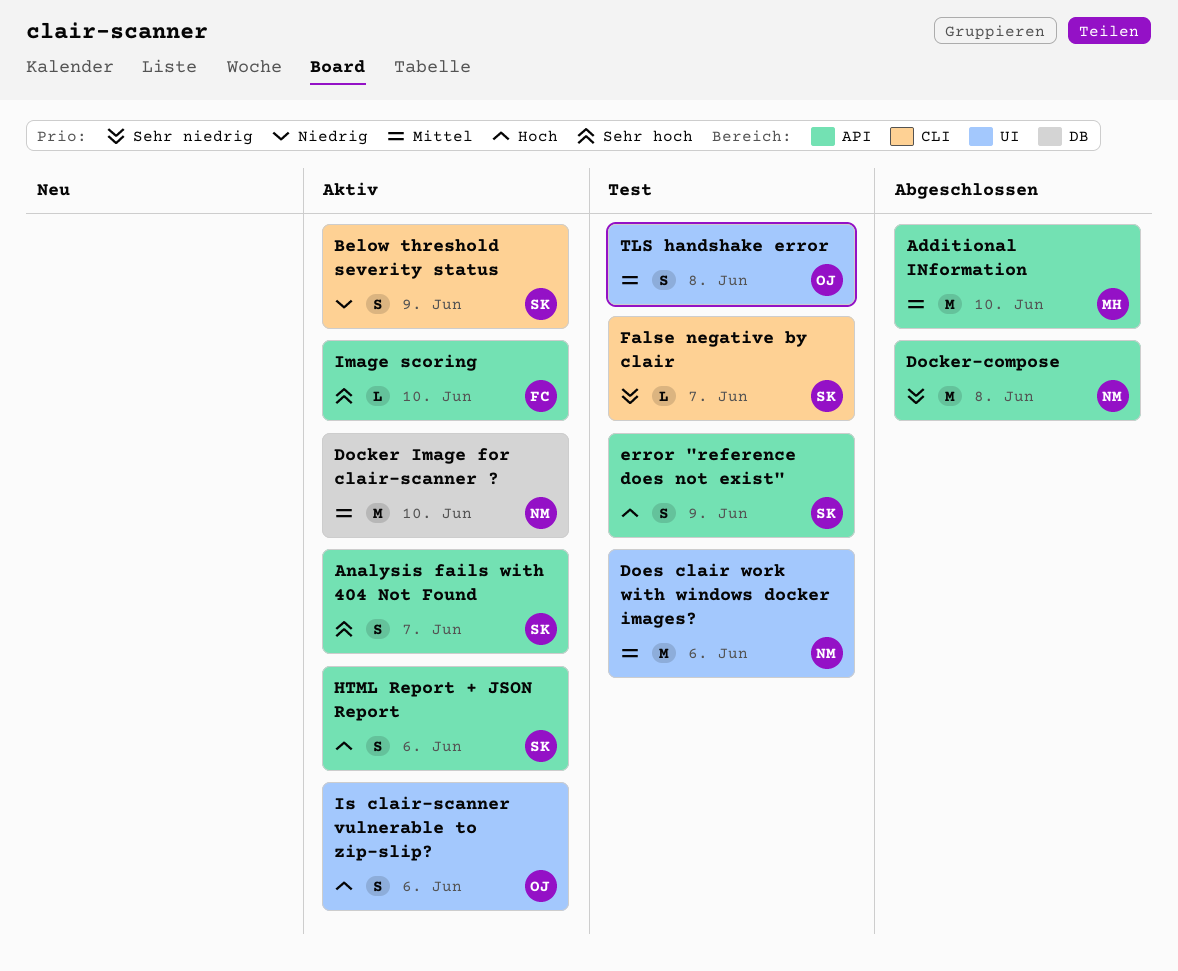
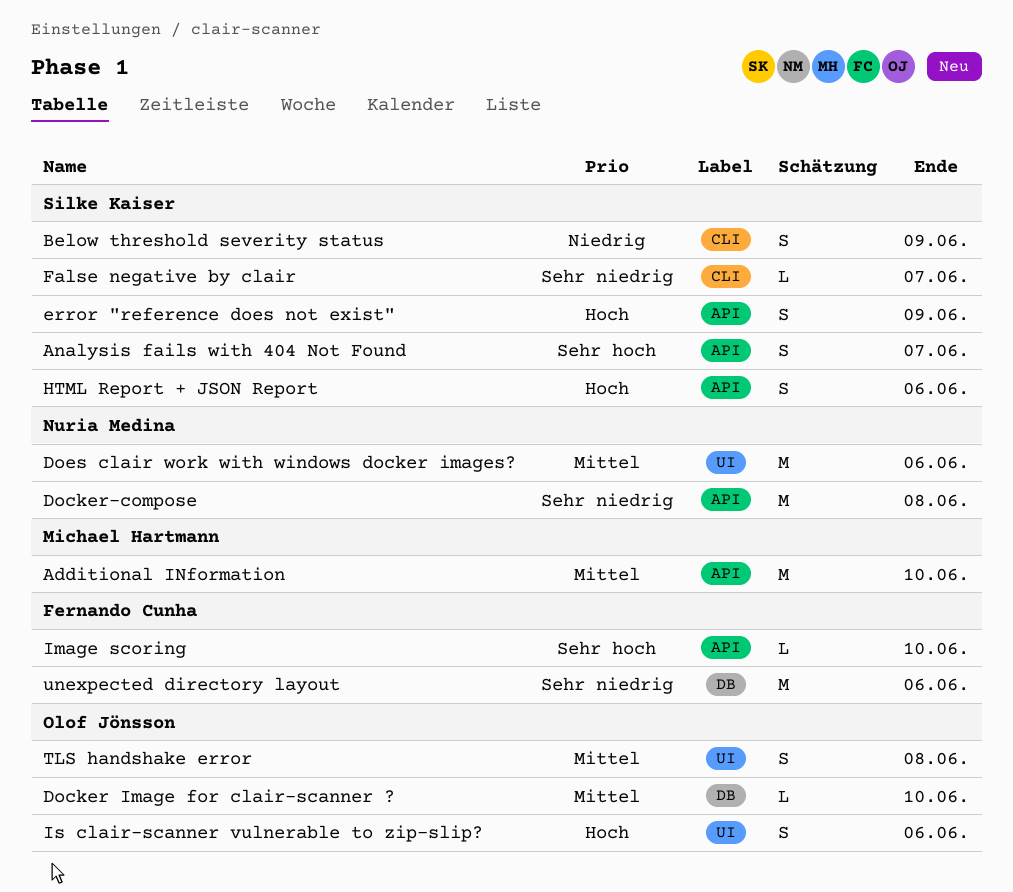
Docker Image for clair-scanner ?, owner: Nuria Medina -> Olof Jönsson
Docker Image for clair-scanner ?, estimate: M -> L
unexpected directory layout: none -> present

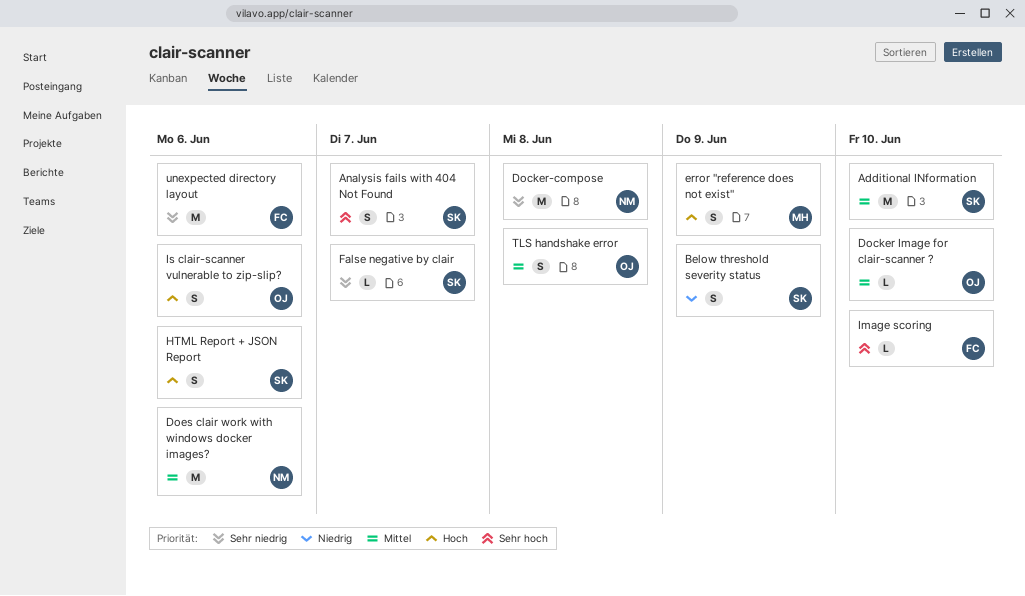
Additional INformation, owner: Michael Hartmann -> Silke Kaiser
error "reference does not exist", owner: Silke Kaiser -> Michael Hartmann

